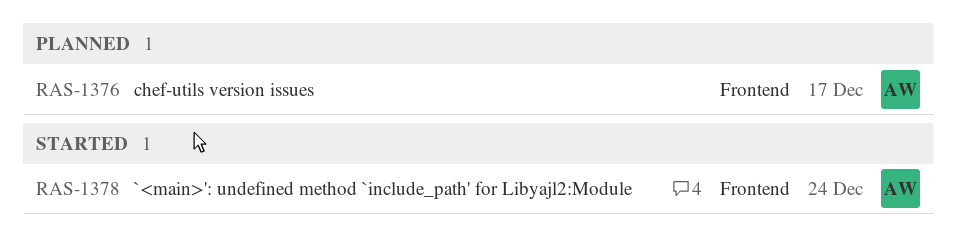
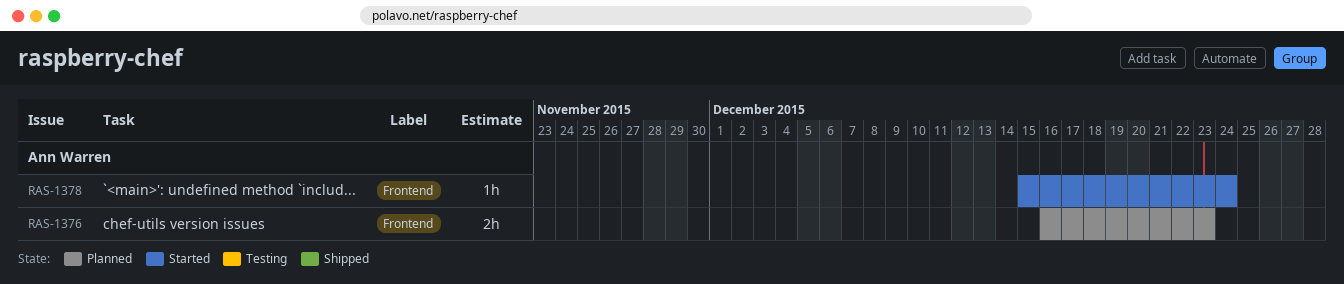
RAS-1376, due: Dec 17 -> Dec 23

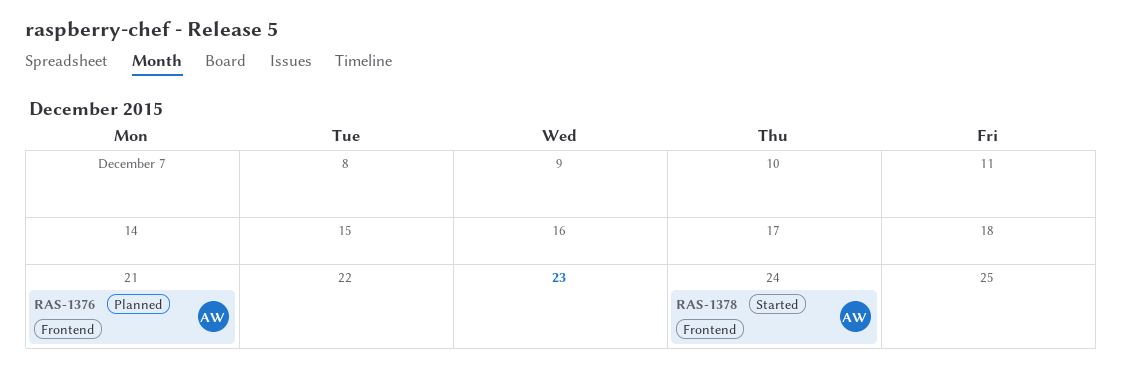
RAS-1376, due: Dec 23 -> Dec 21

